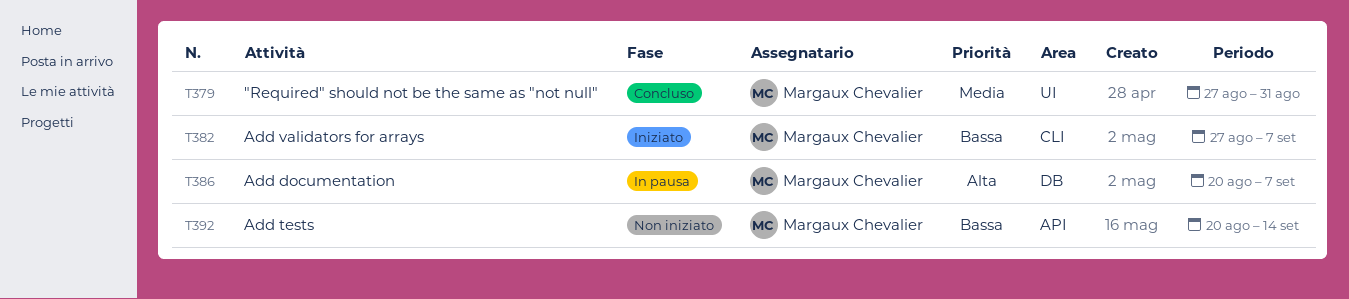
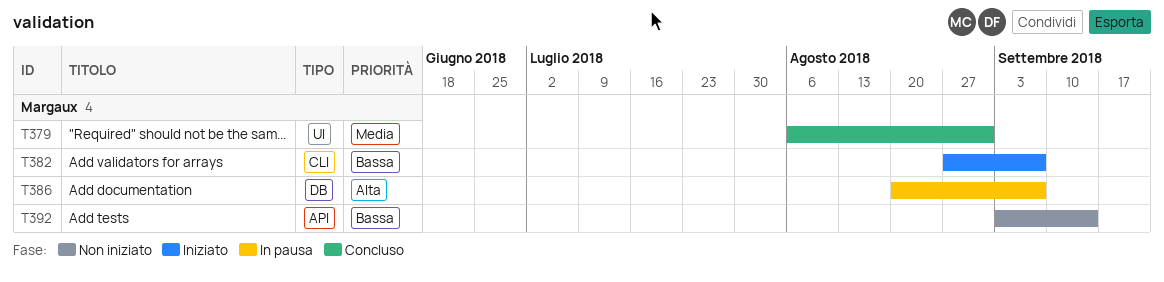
T379, start: Aug 27 -> Aug 6
T392, start: Aug 20 -> Sep 3

